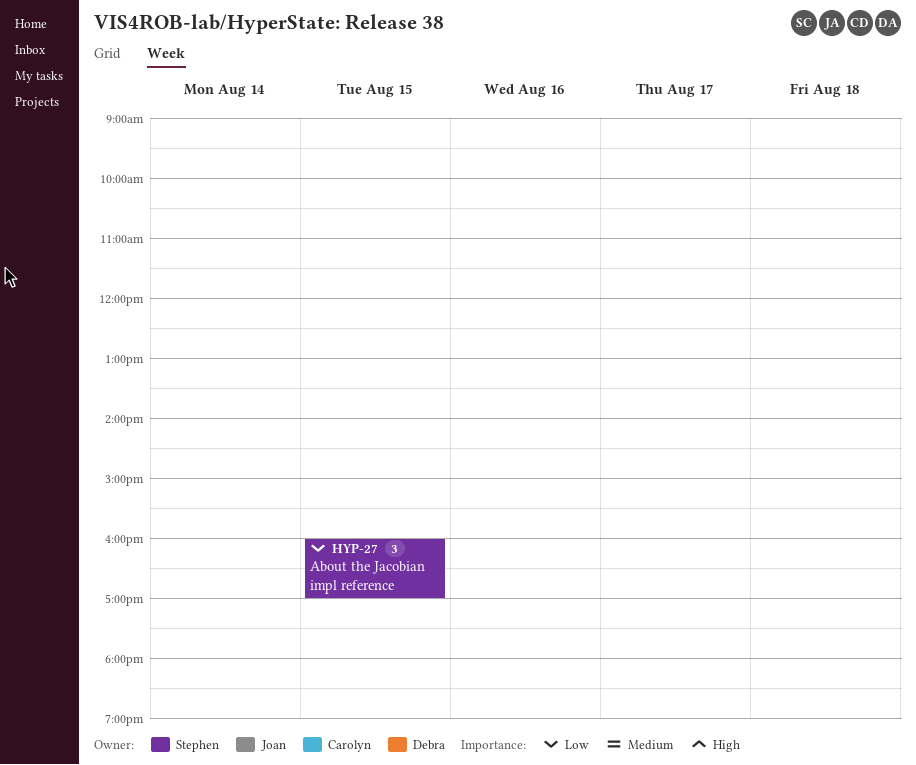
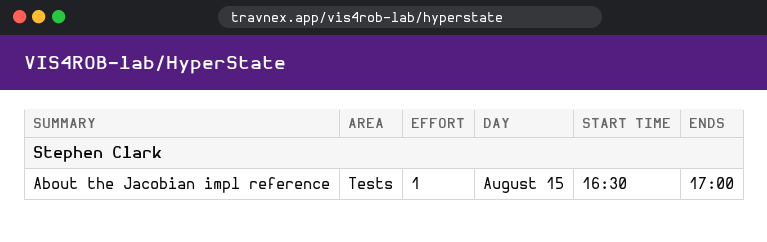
About the Jacobian impl reference, estimate: 3 -> 1
About the Jacobian impl reference, begins: 16:00 -> 16:30

